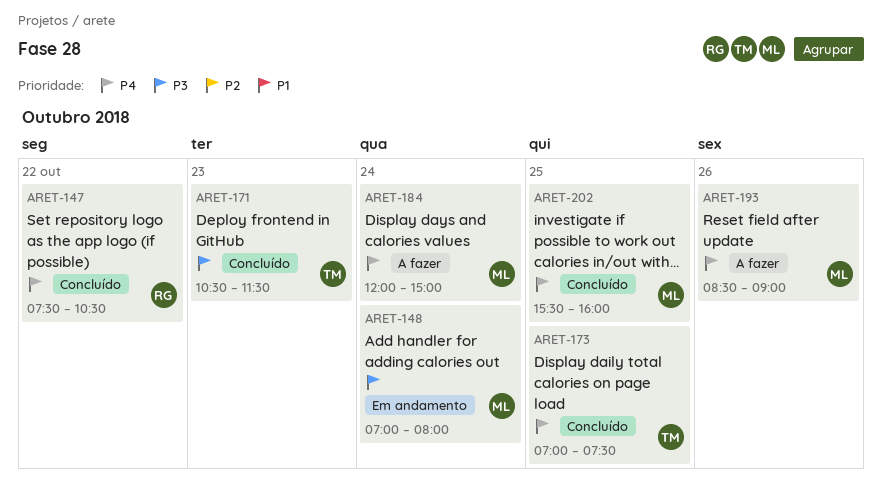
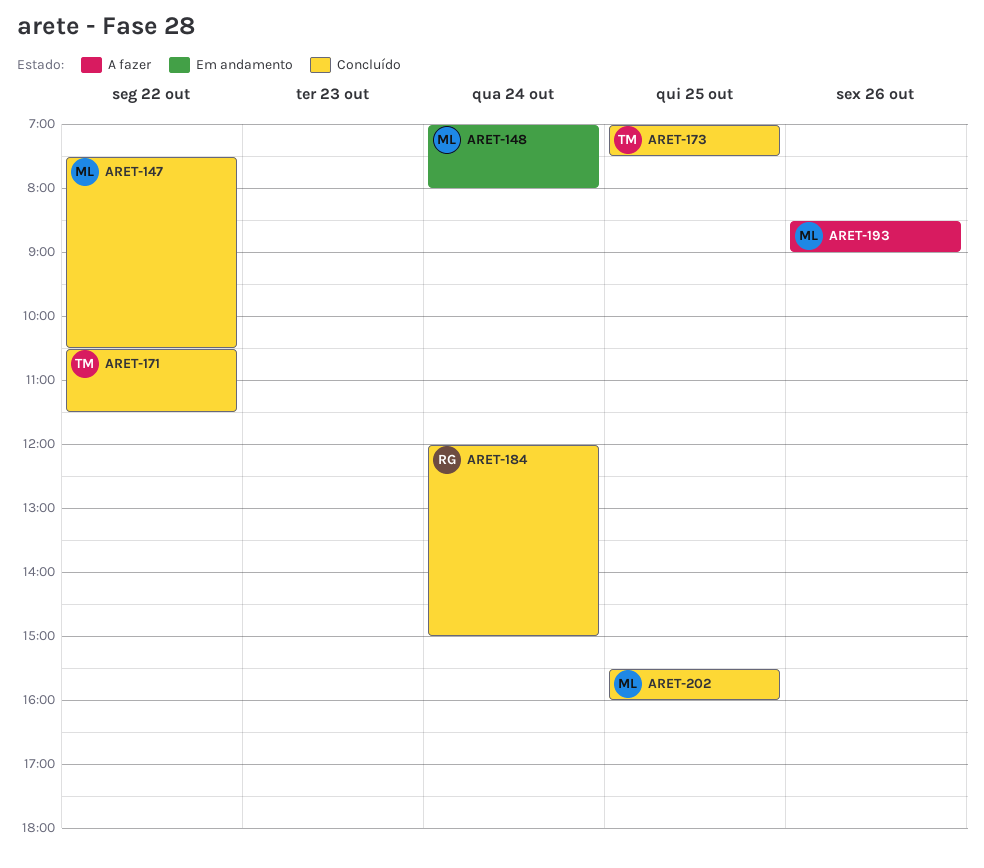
ARET-147, owner: RG -> ML
ARET-171, day: Oct 23 -> Oct 22
ARET-184, status: A fazer -> Concluído
ARET-184, owner: ML -> RG

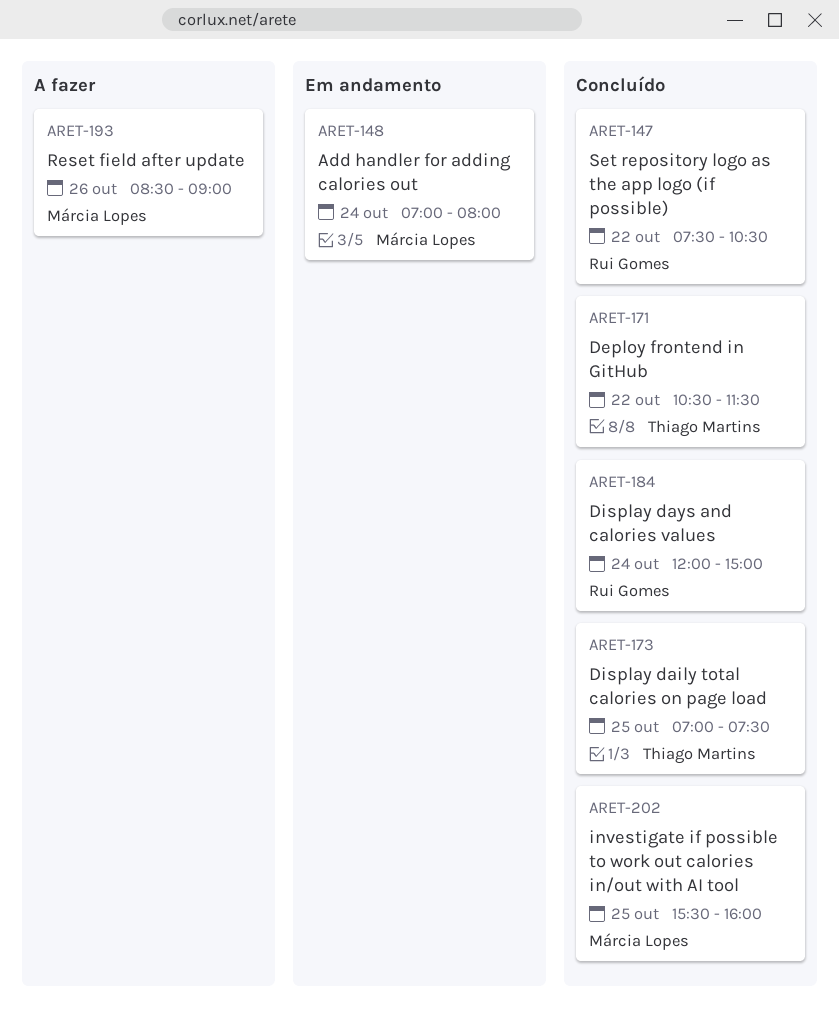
ARET-147, owner: Márcia Lopes -> Rui Gomes

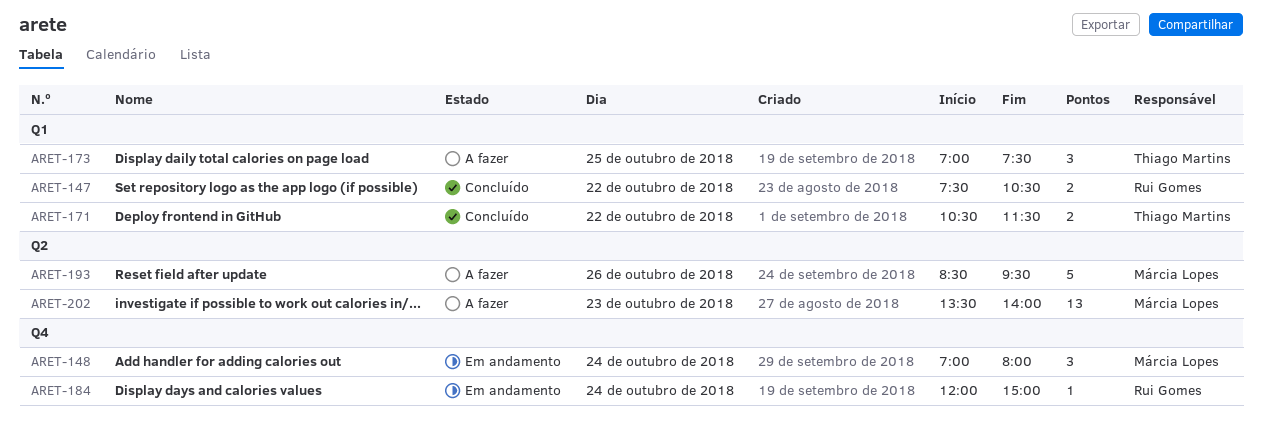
ARET-173, status: Concluído -> A fazer
ARET-184, status: Concluído -> Em andamento
ARET-193, ends: 09:00 -> 09:30
ARET-202, status: Concluído -> A fazer
ARET-202, day: Oct 25 -> Oct 23
ARET-202, begins: 15:30 -> 13:30
ARET-202, ends: 16:00 -> 14:00

